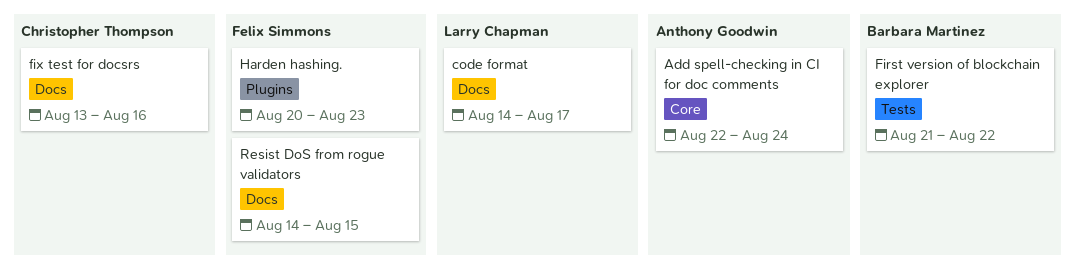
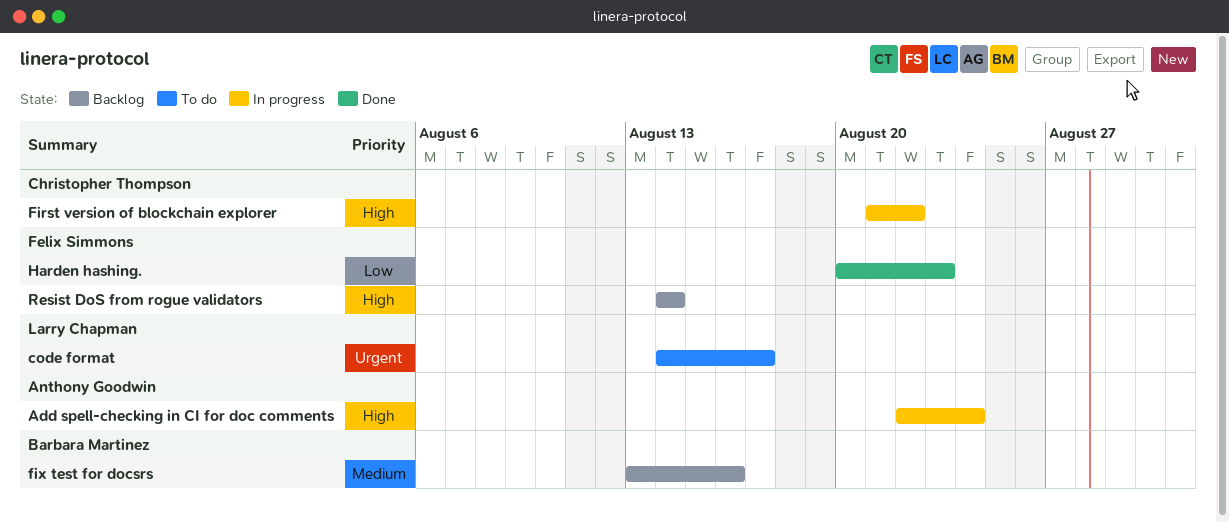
First version of blockchain explorer, owner: Barbara Martinez -> Christopher Thompson
fix test for docsrs, owner: Christopher Thompson -> Barbara Martinez
Resist DoS from rogue validators, due: Aug 15 -> Aug 14

